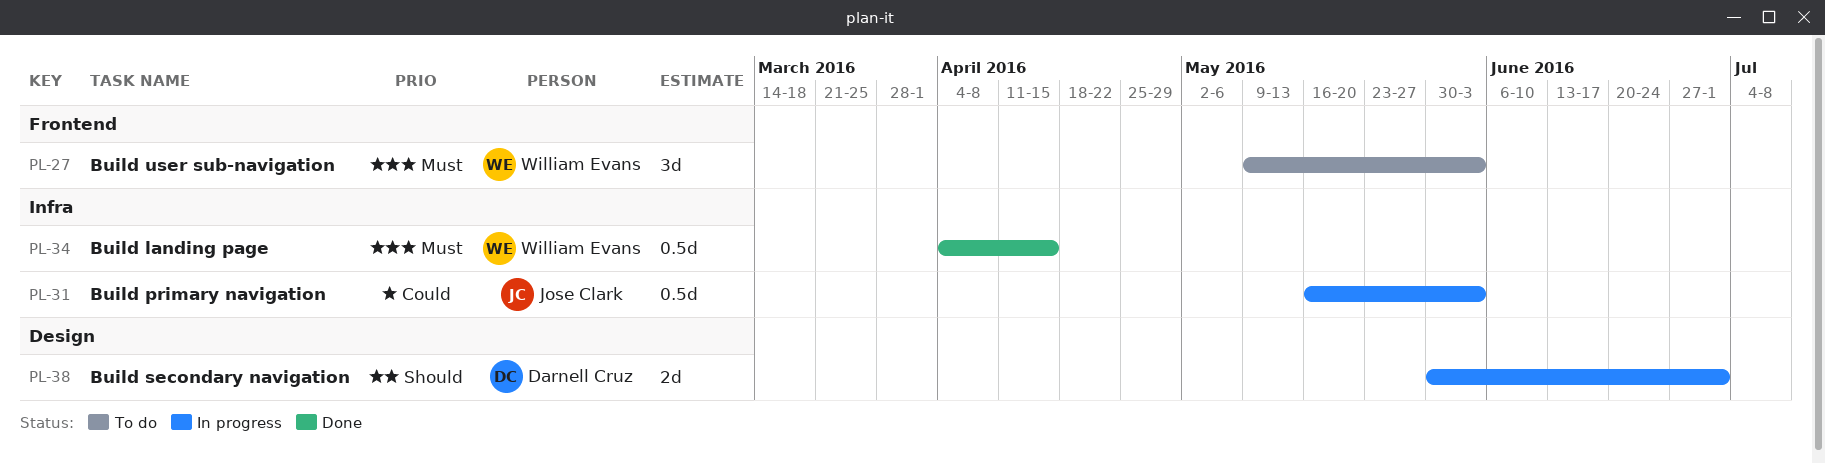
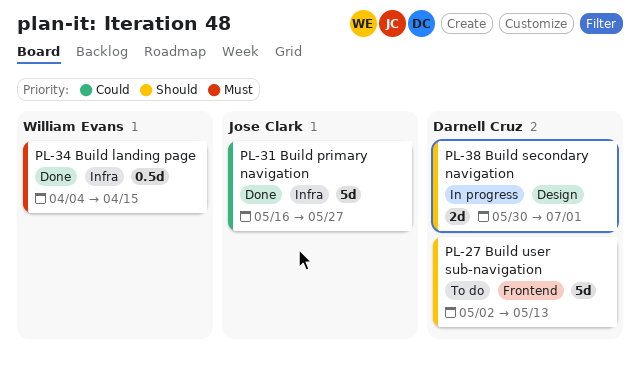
PL-27, owner: William Evans -> Darnell Cruz
PL-27, priority: Must -> Should
PL-27, estimate: 3d -> 5d
PL-27, start: May 9 -> May 2
PL-27, due: Jun 3 -> May 13
PL-31, status: In progress -> Done
PL-31, estimate: 0.5d -> 5d
PL-31, due: Jun 3 -> May 27

